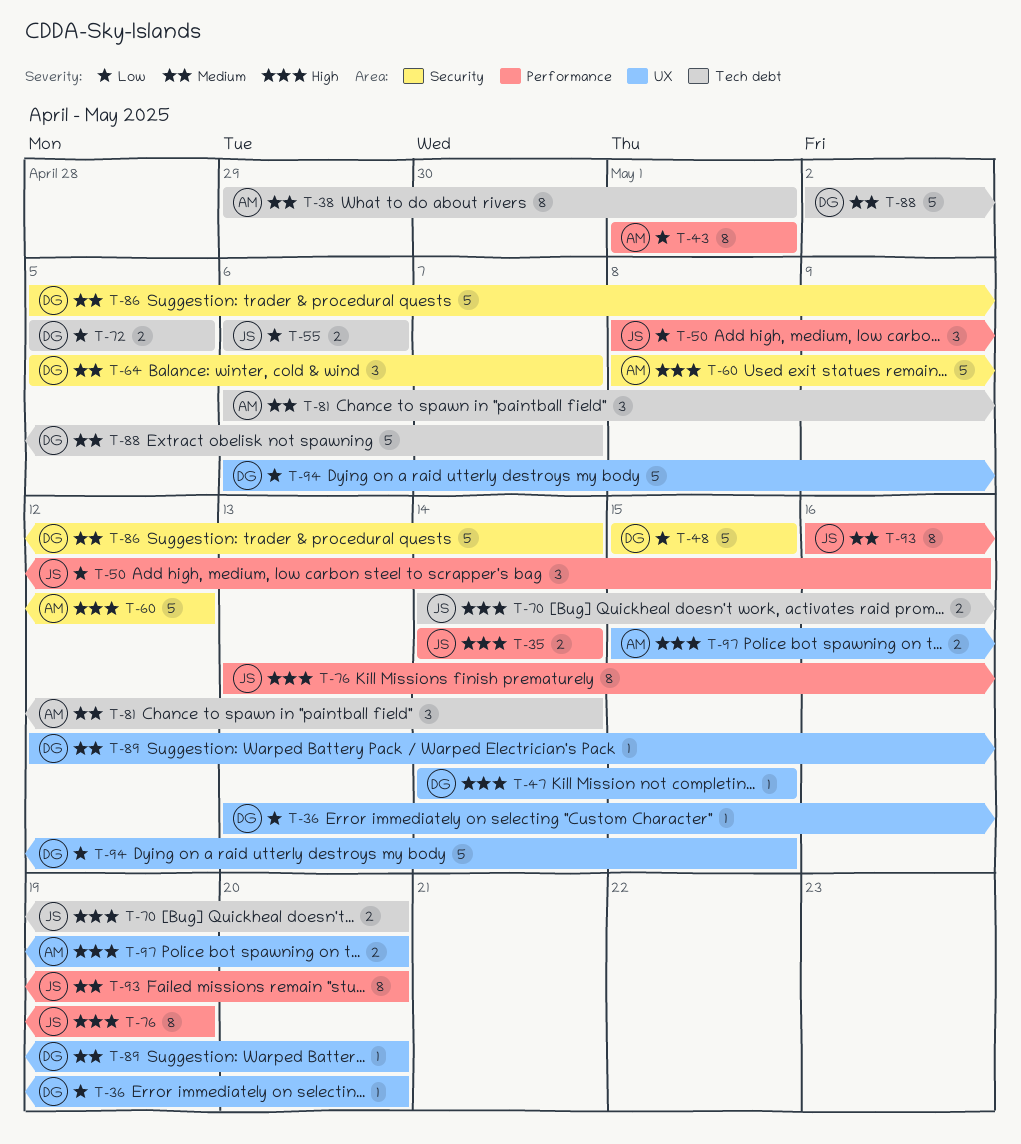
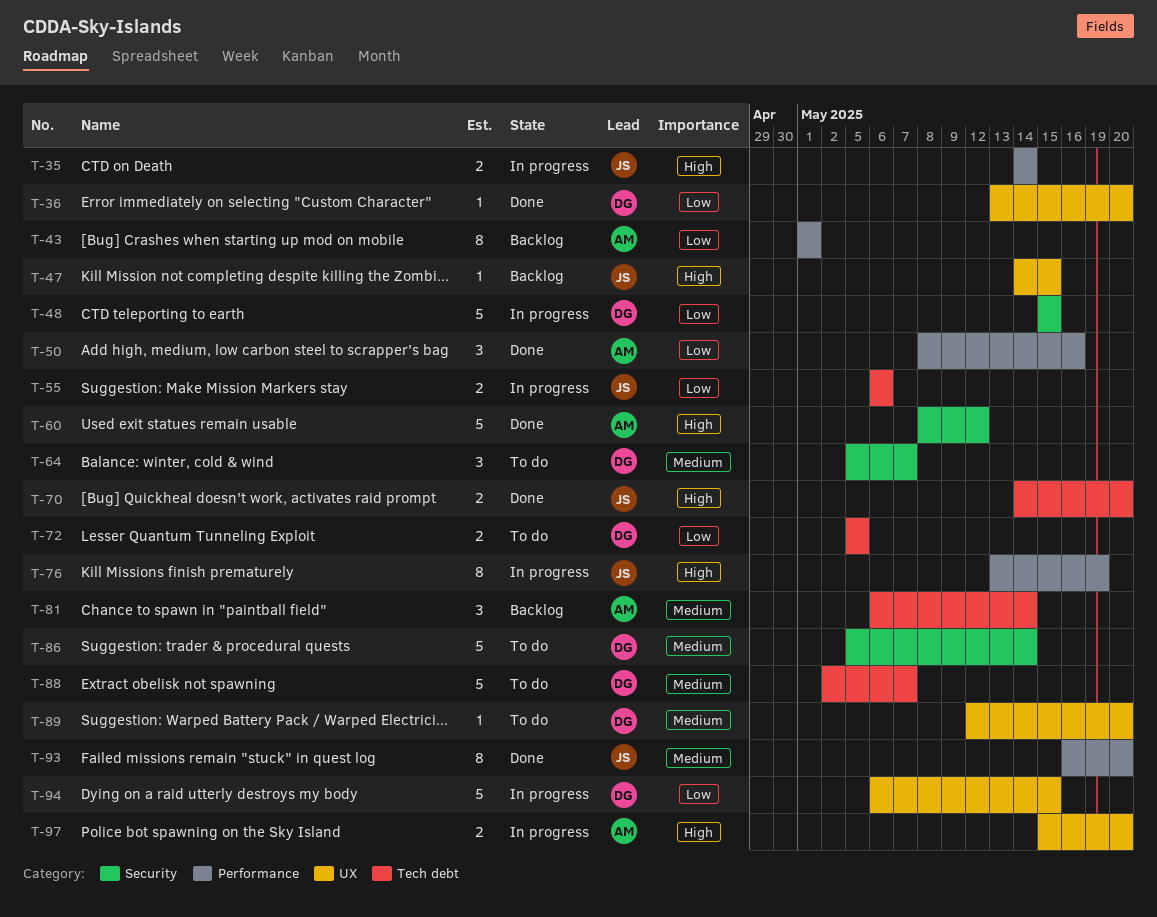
T-38: present -> none
T-47, owner: DG -> JS
T-50, owner: JS -> AM

